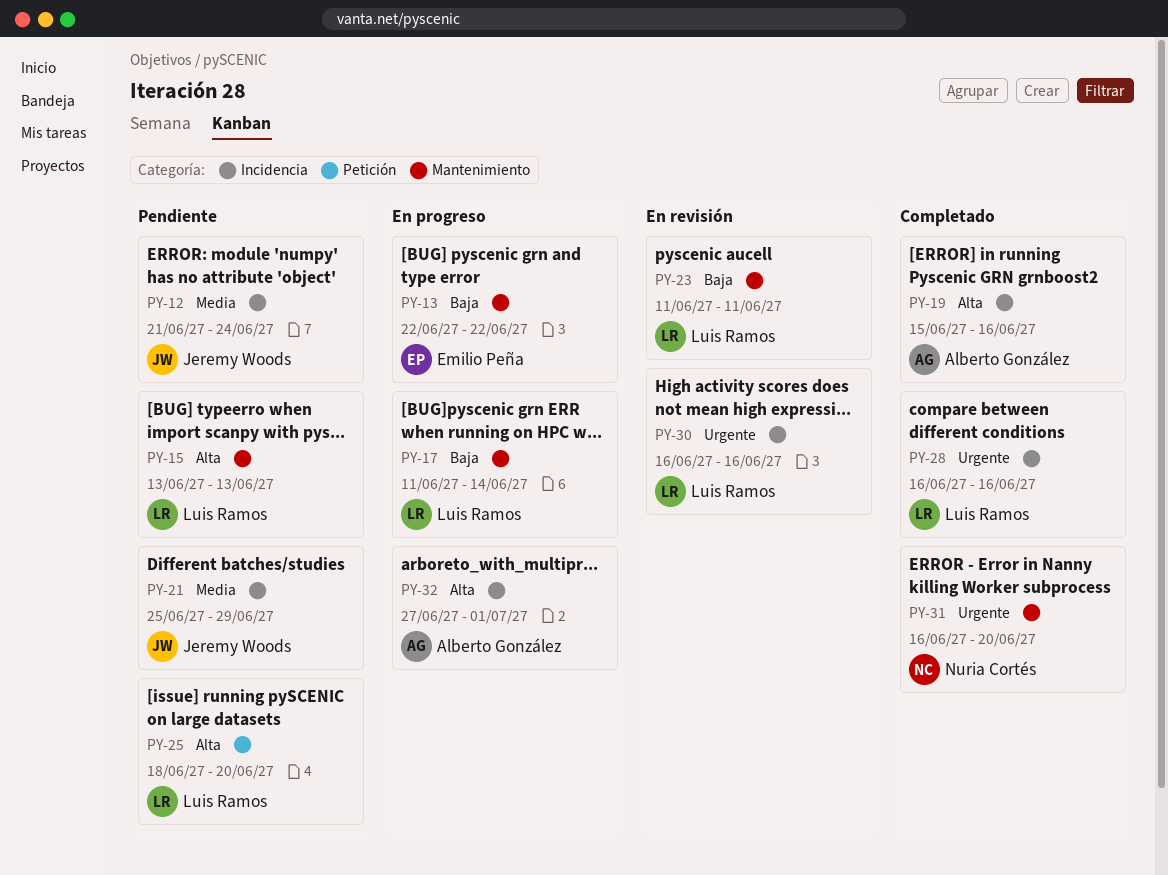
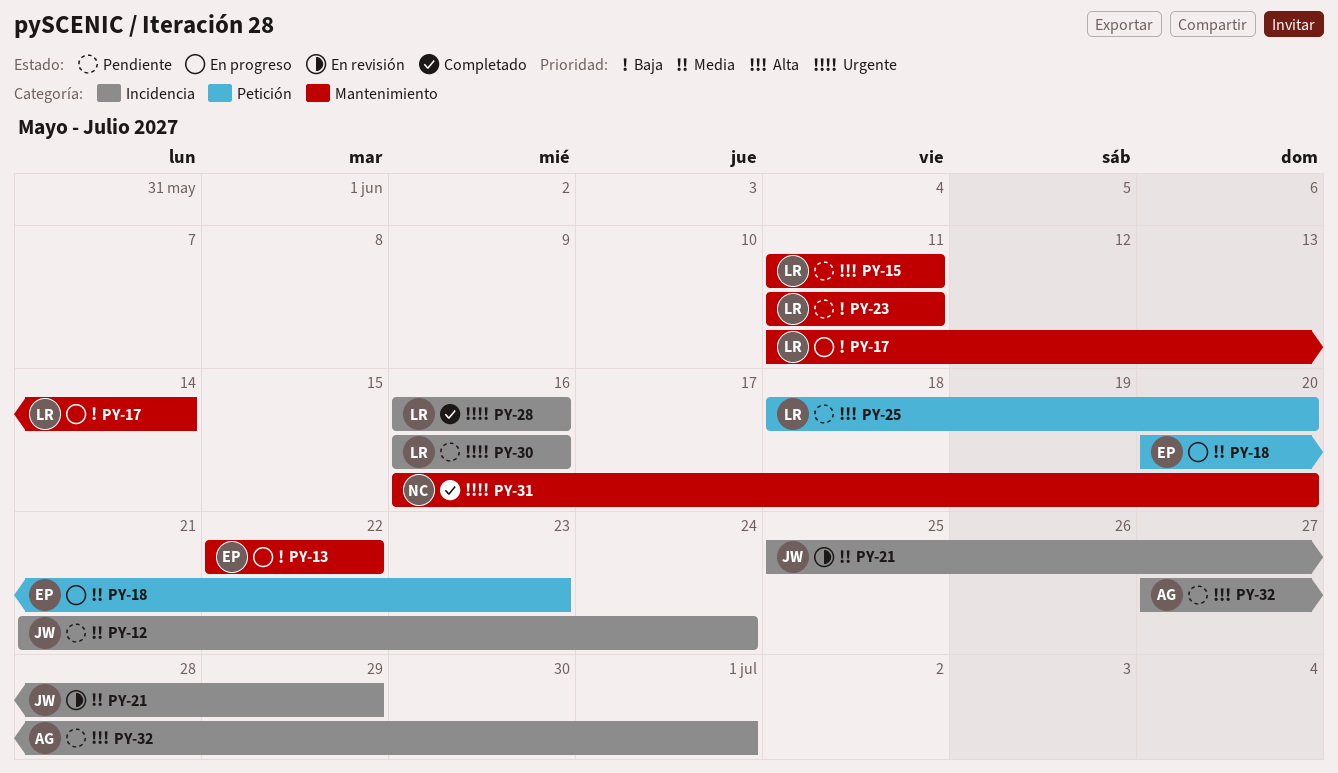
PY-15, start: Jun 13 -> Jun 11
PY-15, due: Jun 13 -> Jun 11
PY-18: none -> present
PY-19: present -> none
PY-21, status: Pendiente -> En revisión
PY-23, status: En revisión -> Pendiente
PY-30, status: En revisión -> Pendiente
PY-32, status: En progreso -> Pendiente

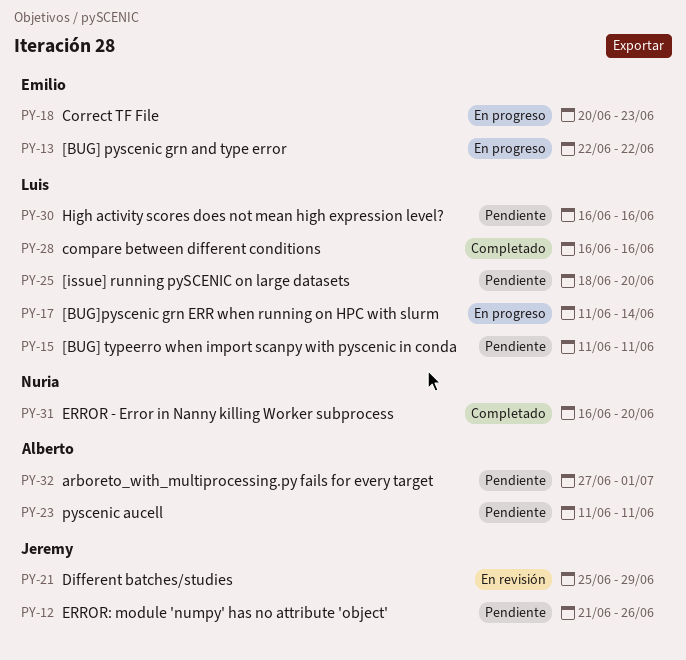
PY-12, due: Jun 24 -> Jun 26
PY-23, owner: Luis -> Alberto

